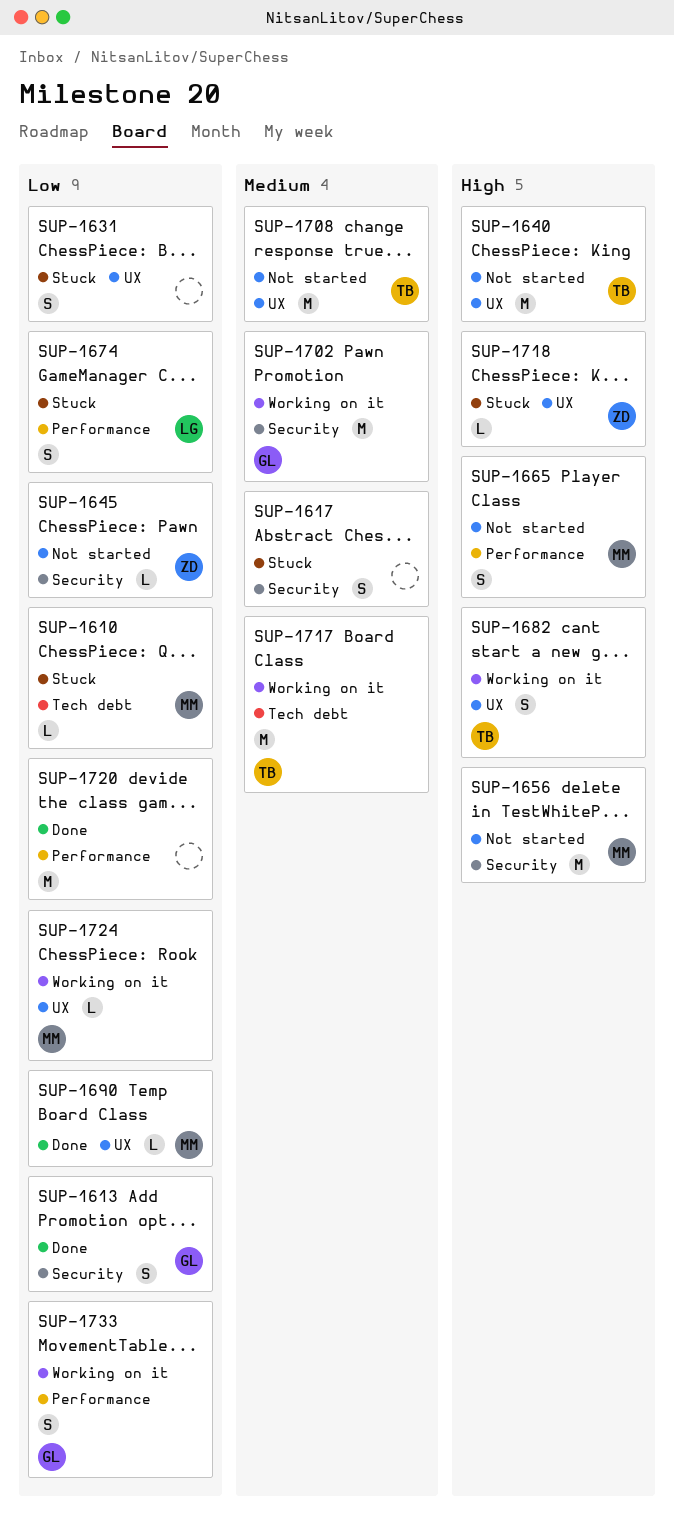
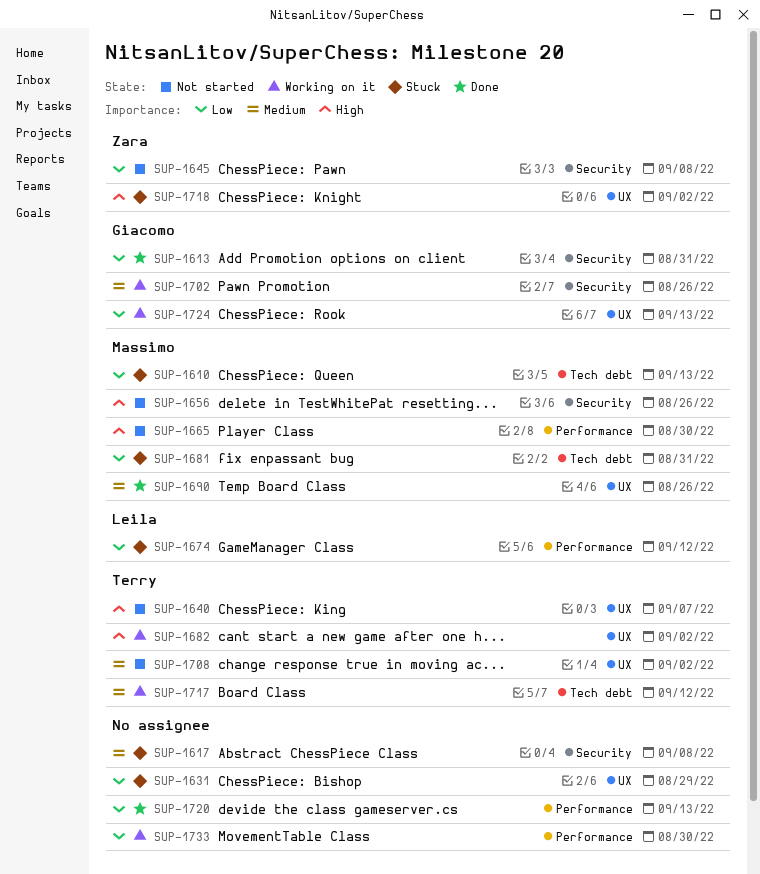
SUP-1681: none -> present
SUP-1690, priority: Low -> Medium
SUP-1724, owner: Massimo -> Giacomo
SUP-1733, owner: Giacomo -> none

